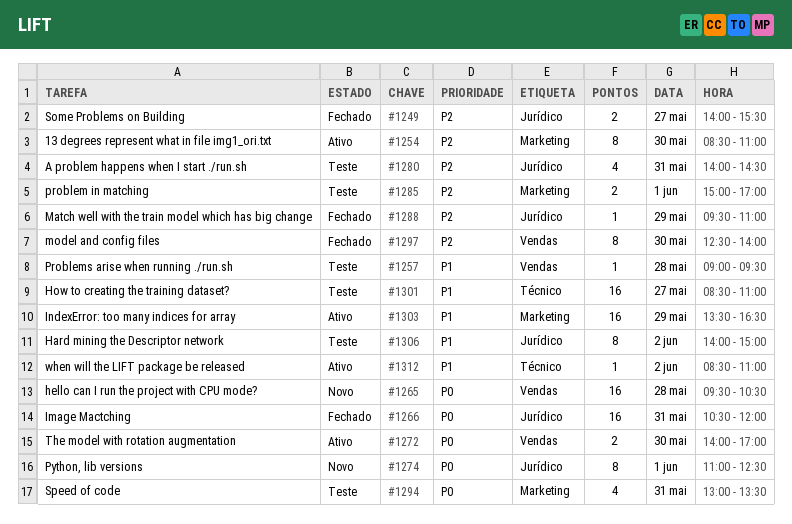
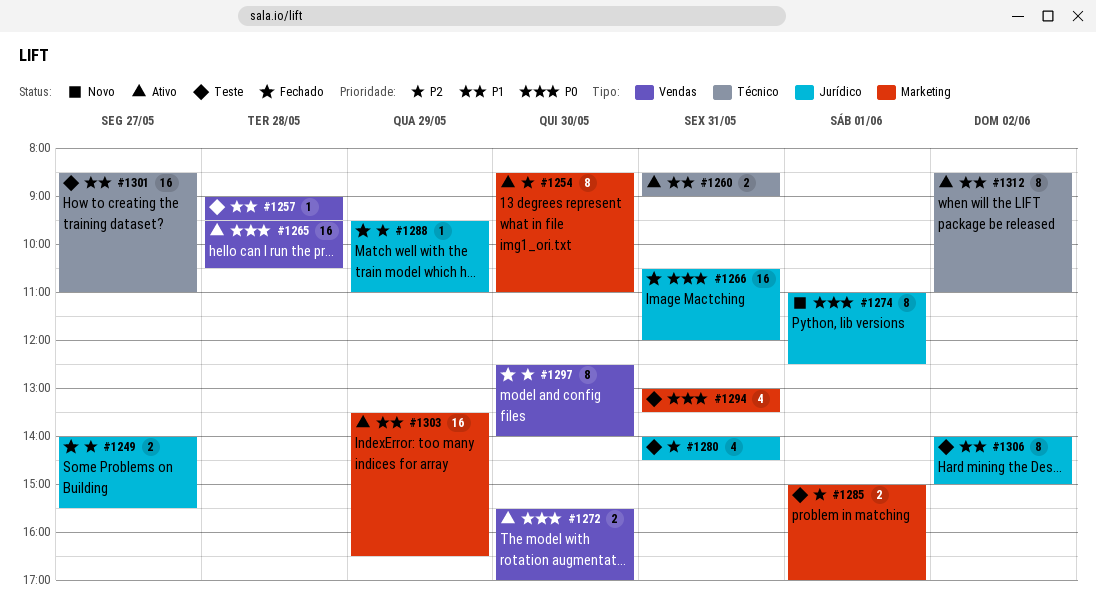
#1260: none -> present
#1265, status: Novo -> Ativo
#1272, begins: 14:00 -> 15:30
#1312, estimate: 1 -> 8

